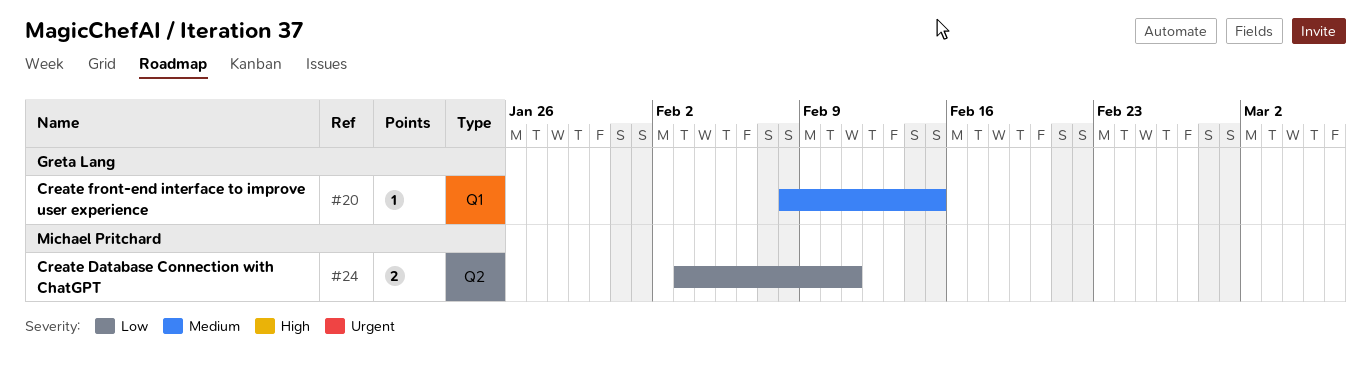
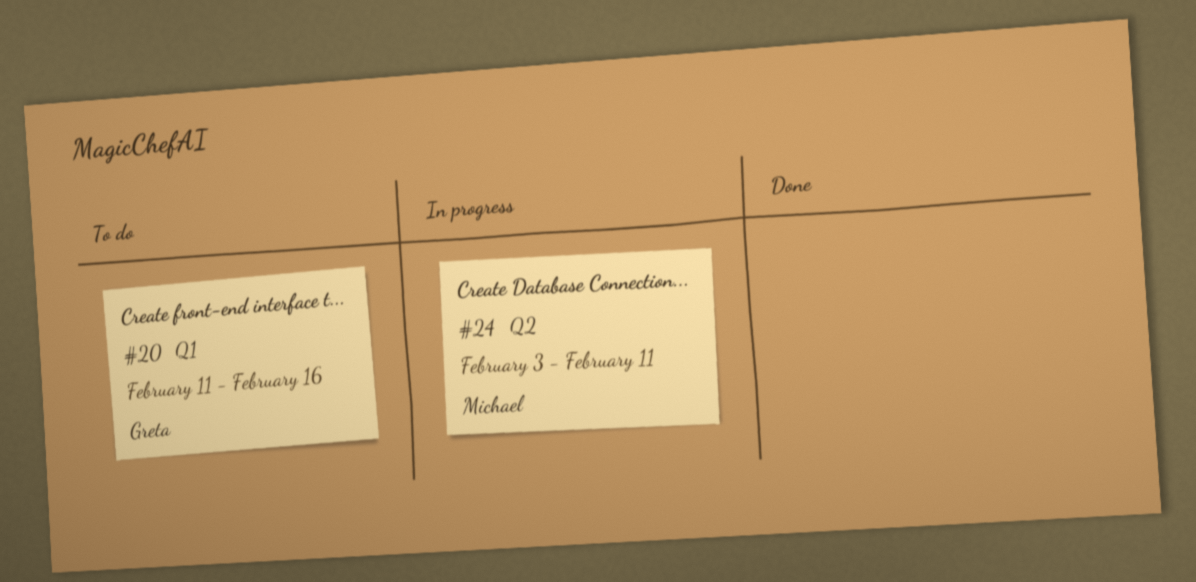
#20, start: Feb 8 -> Feb 11
#20, due: Feb 15 -> Feb 16

